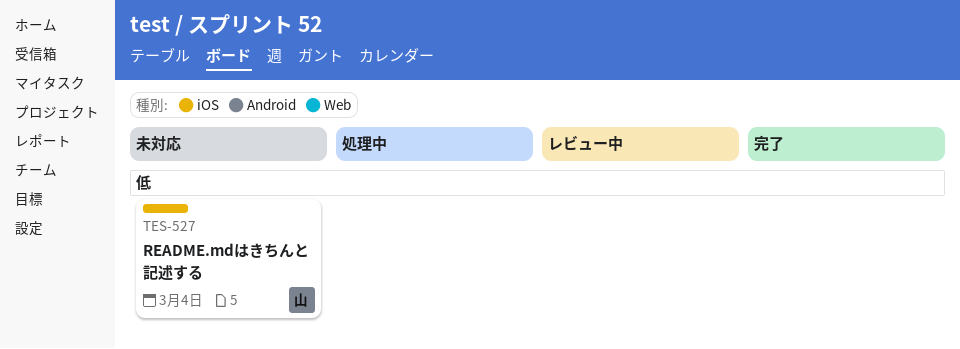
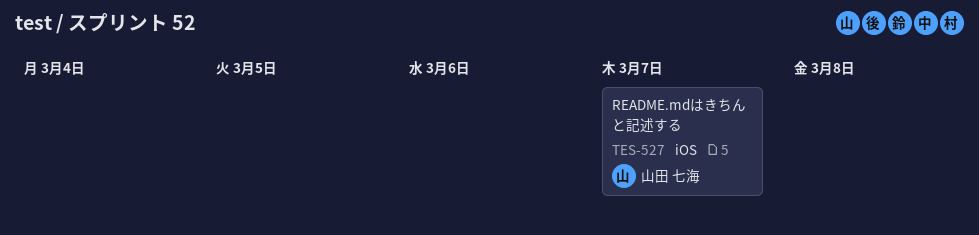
TES-527, due: Mar 4 -> Mar 7

